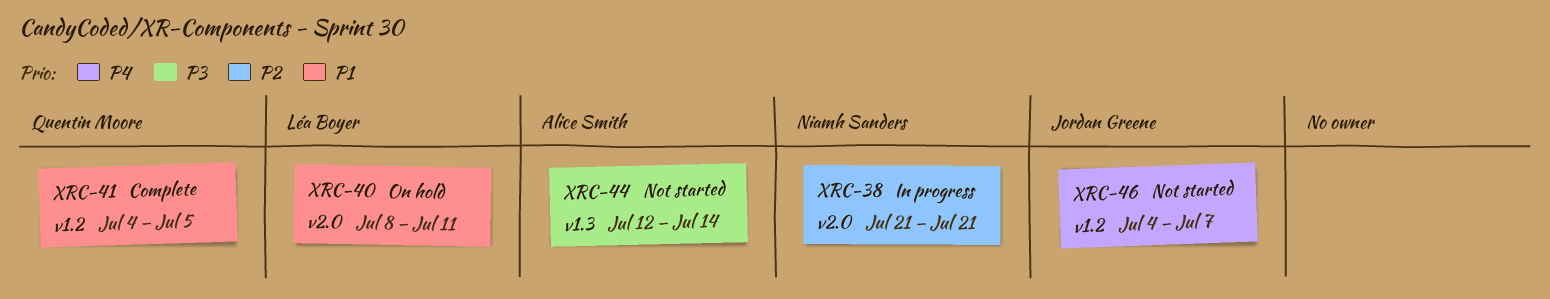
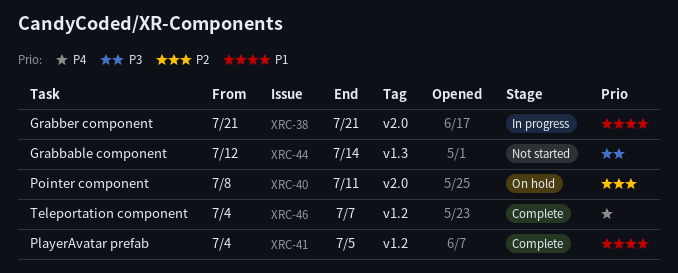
XRC-38, priority: P2 -> P1
XRC-40, priority: P1 -> P2
XRC-46, status: Not started -> Complete

